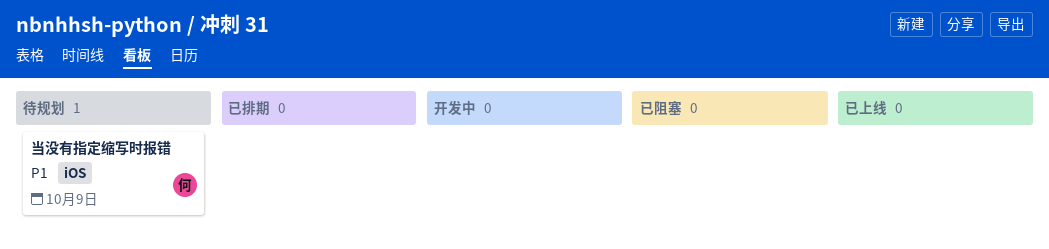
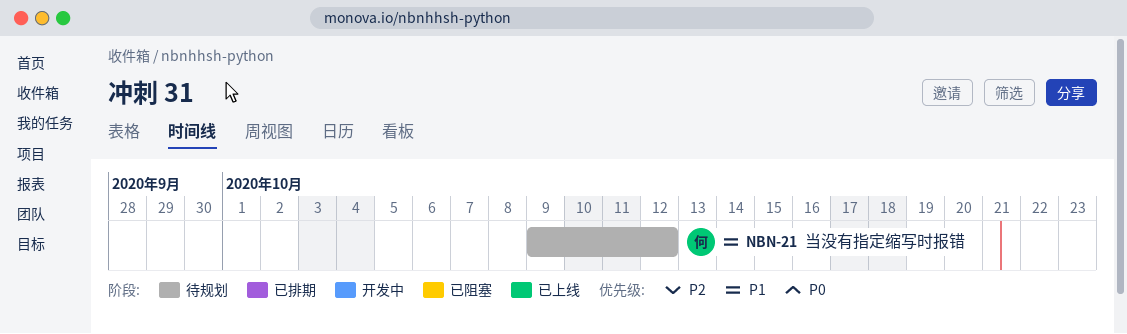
当没有指定缩写时报错, due: Oct 9 -> Oct 12

